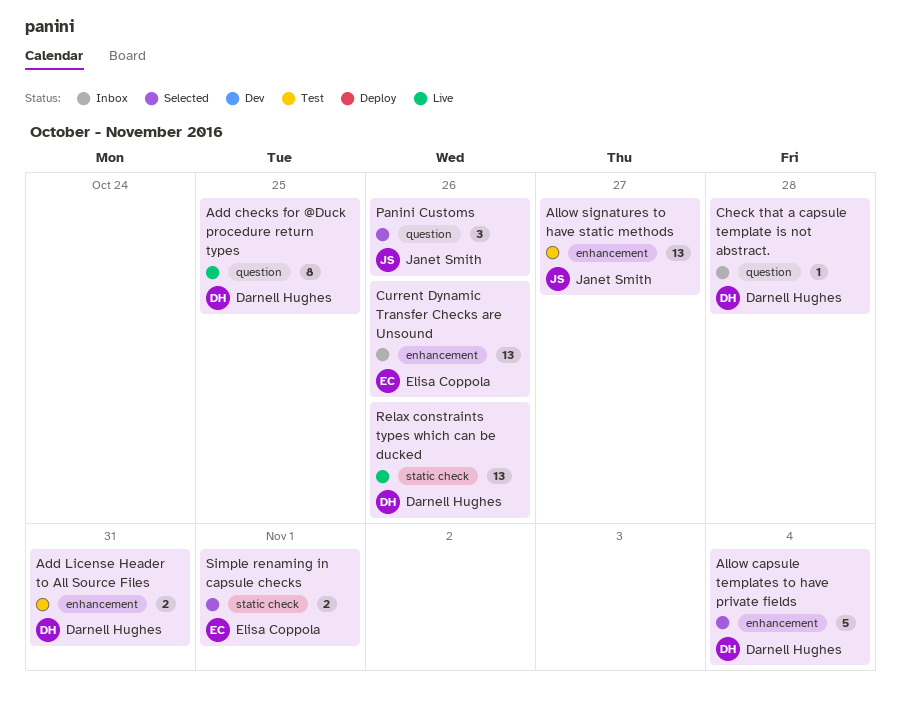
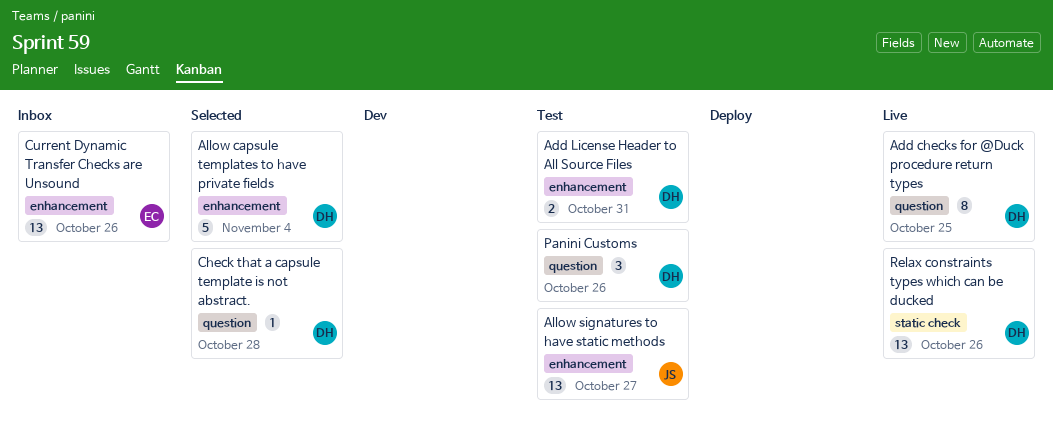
Check that a capsule template is not abstract., status: Inbox -> Selected
Panini Customs, status: Selected -> Test
Panini Customs, owner: Janet Smith -> Darnell Hughes
Simple renaming in capsule checks: present -> none

